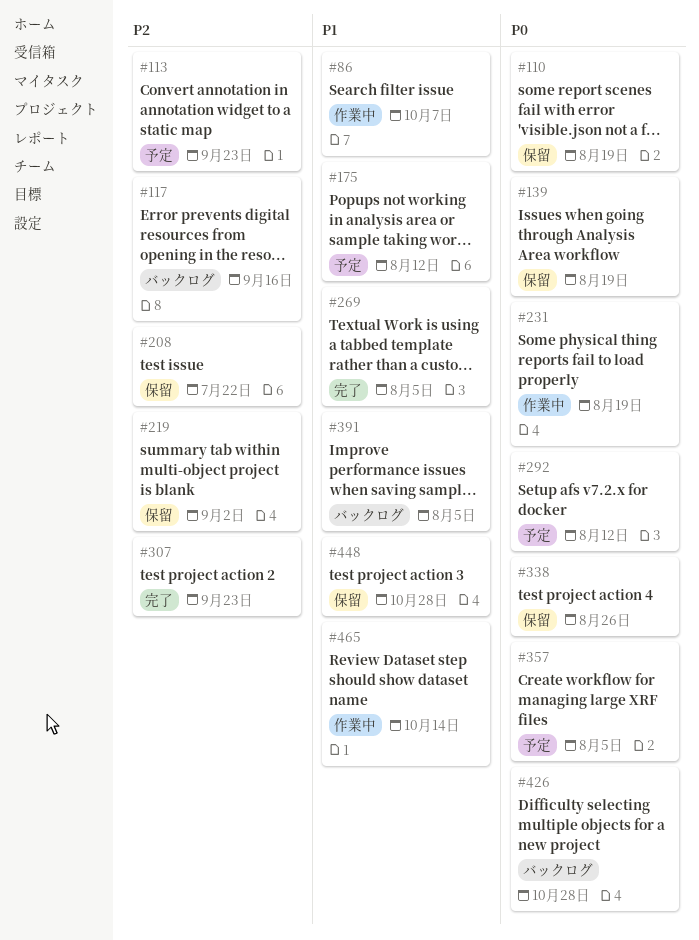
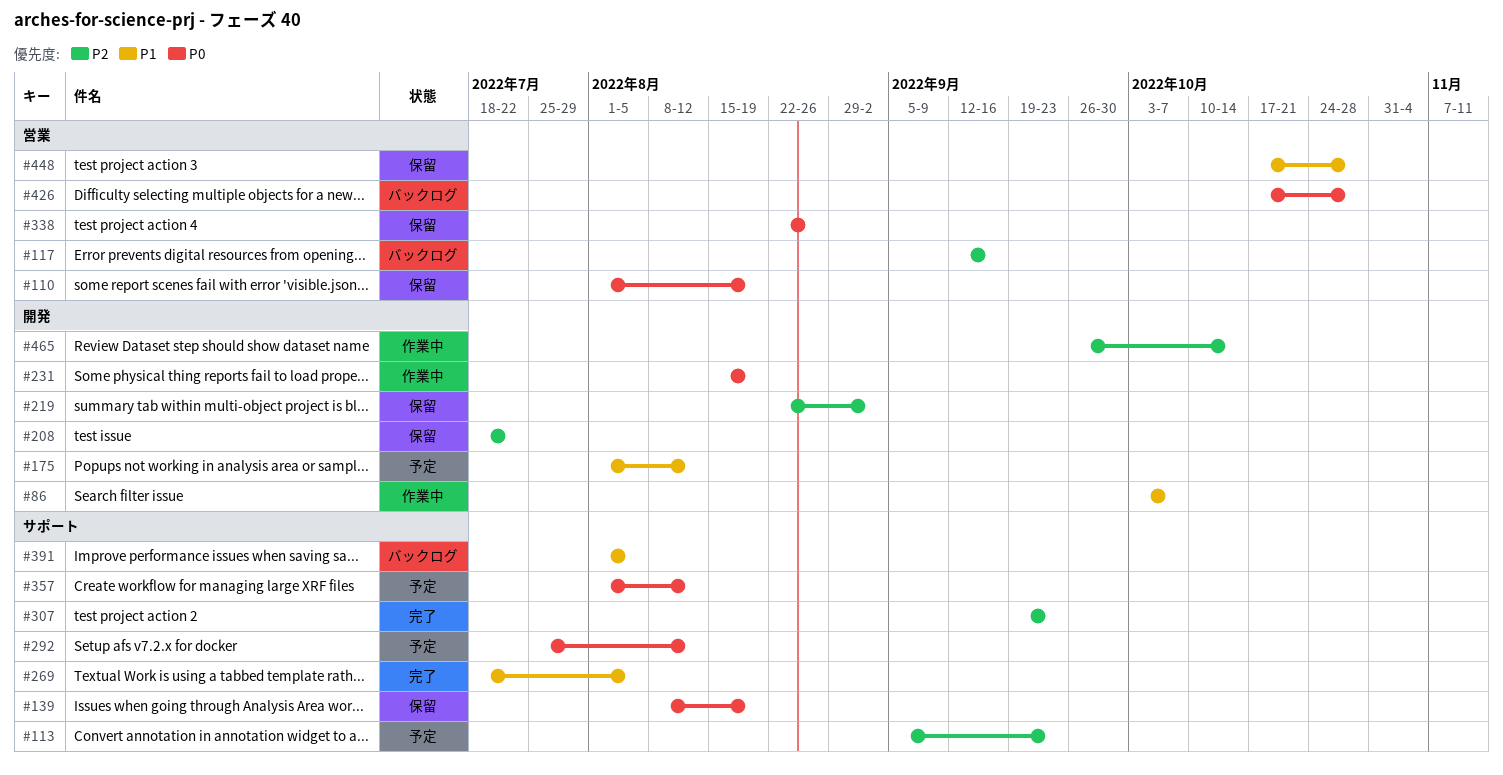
#357, due: Aug 5 -> Aug 12
#465, priority: P1 -> P2

